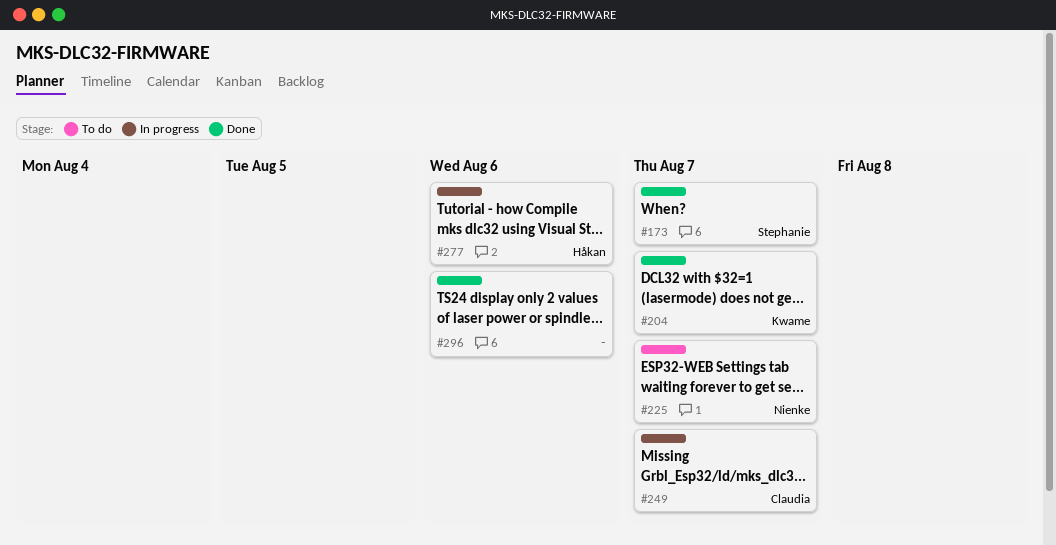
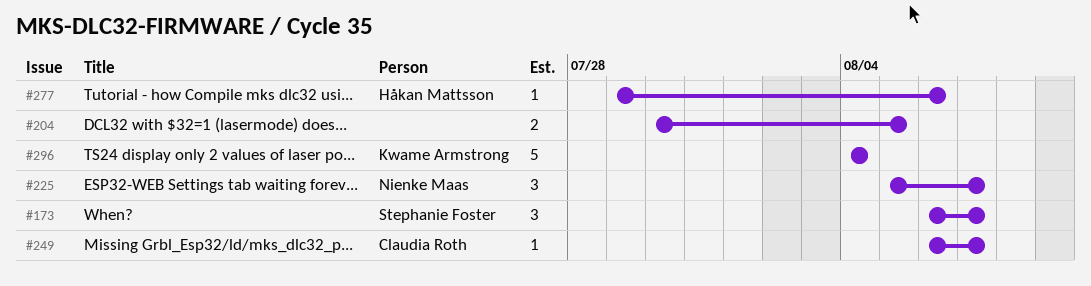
#204, owner: Kwame Armstrong -> none
#204, due: Aug 7 -> Aug 5
#296, owner: none -> Kwame Armstrong
#296, due: Aug 6 -> Aug 4

